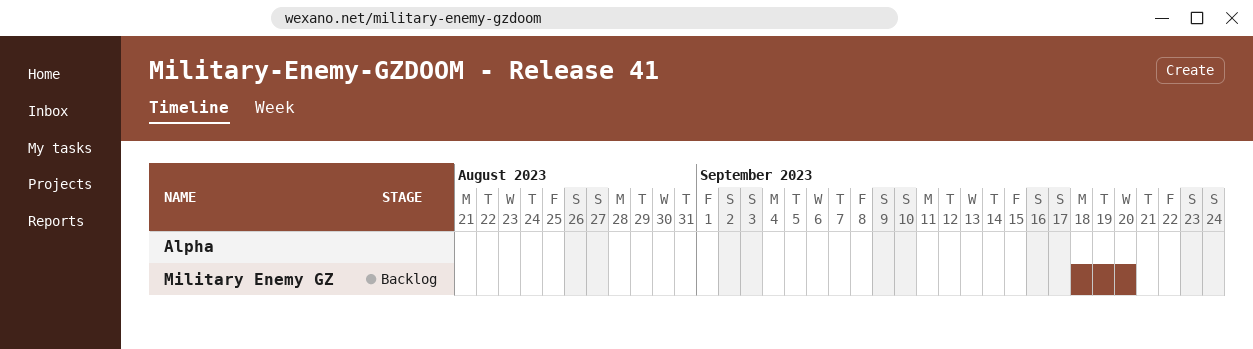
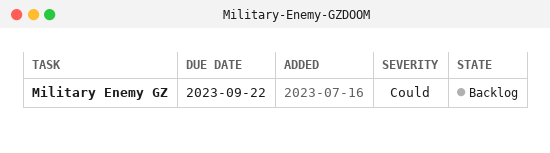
Military Enemy GZ, due: Sep 20 -> Sep 22

